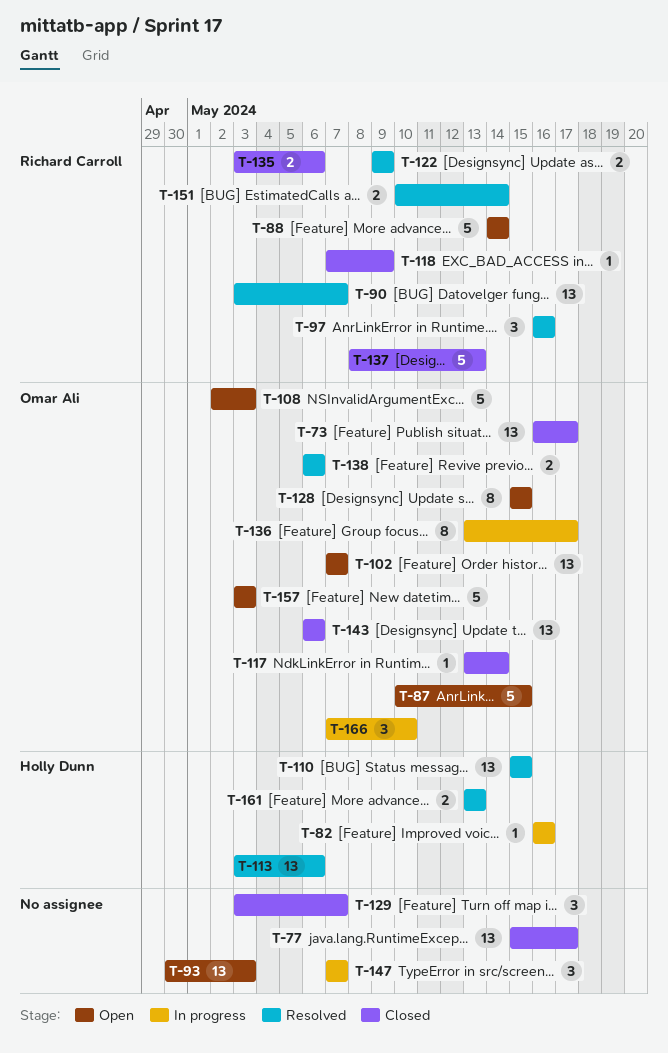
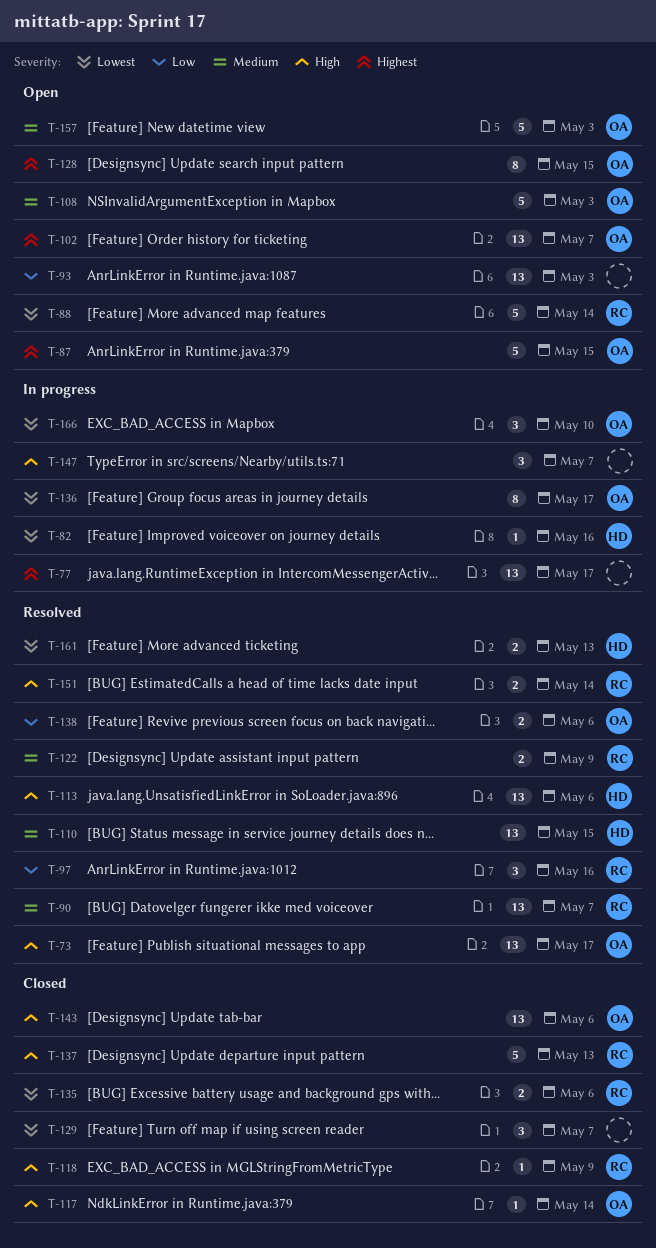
T-73, status: Closed -> Resolved
T-77, status: Closed -> In progress

